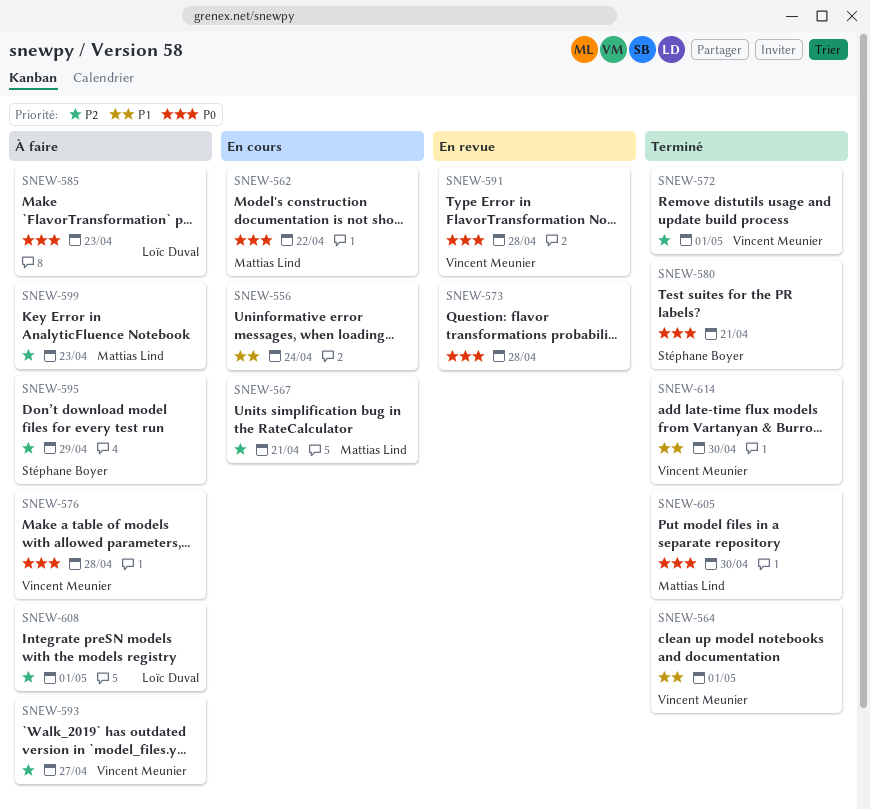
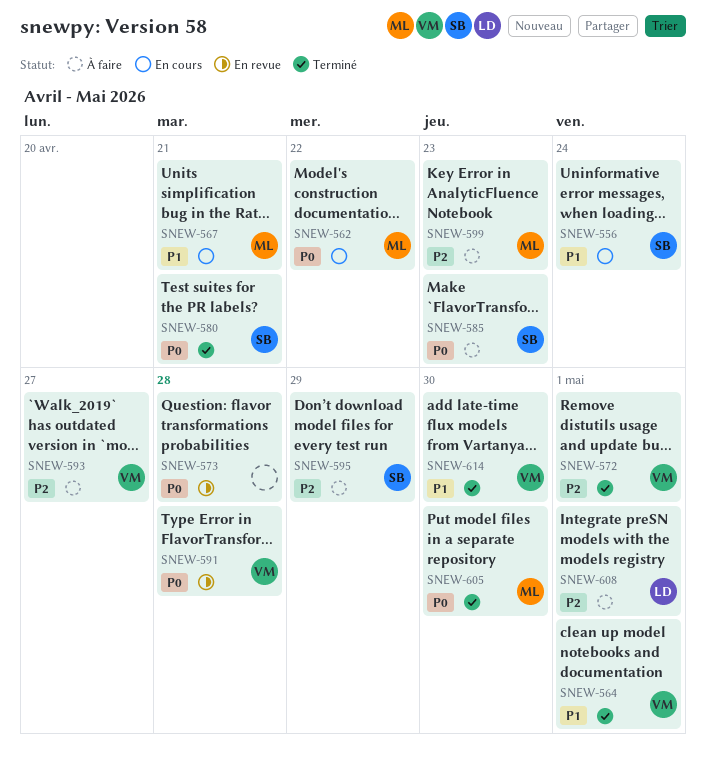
SNEW-556, owner: none -> Stéphane Boyer
SNEW-567, priority: P2 -> P1
SNEW-576: present -> none
SNEW-585, owner: Loïc Duval -> Stéphane Boyer

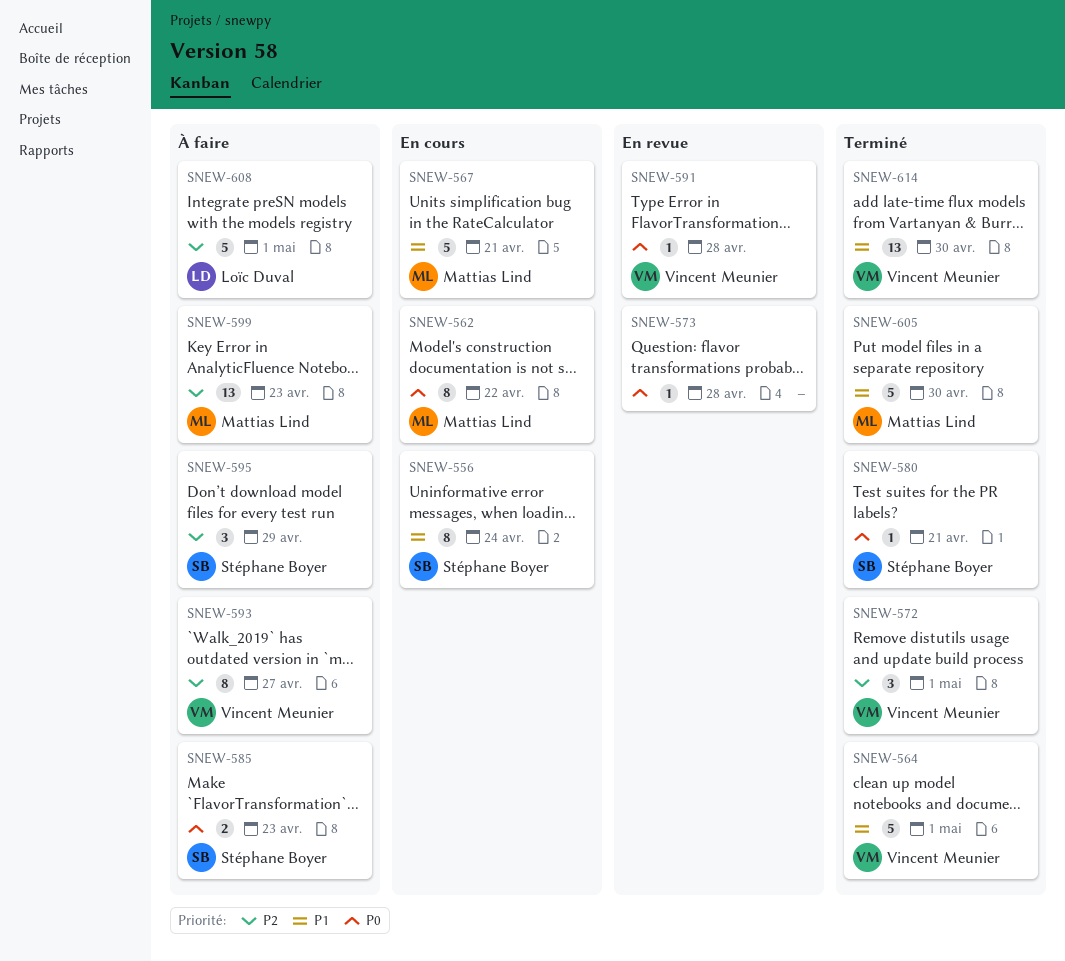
SNEW-605, priority: P0 -> P1

